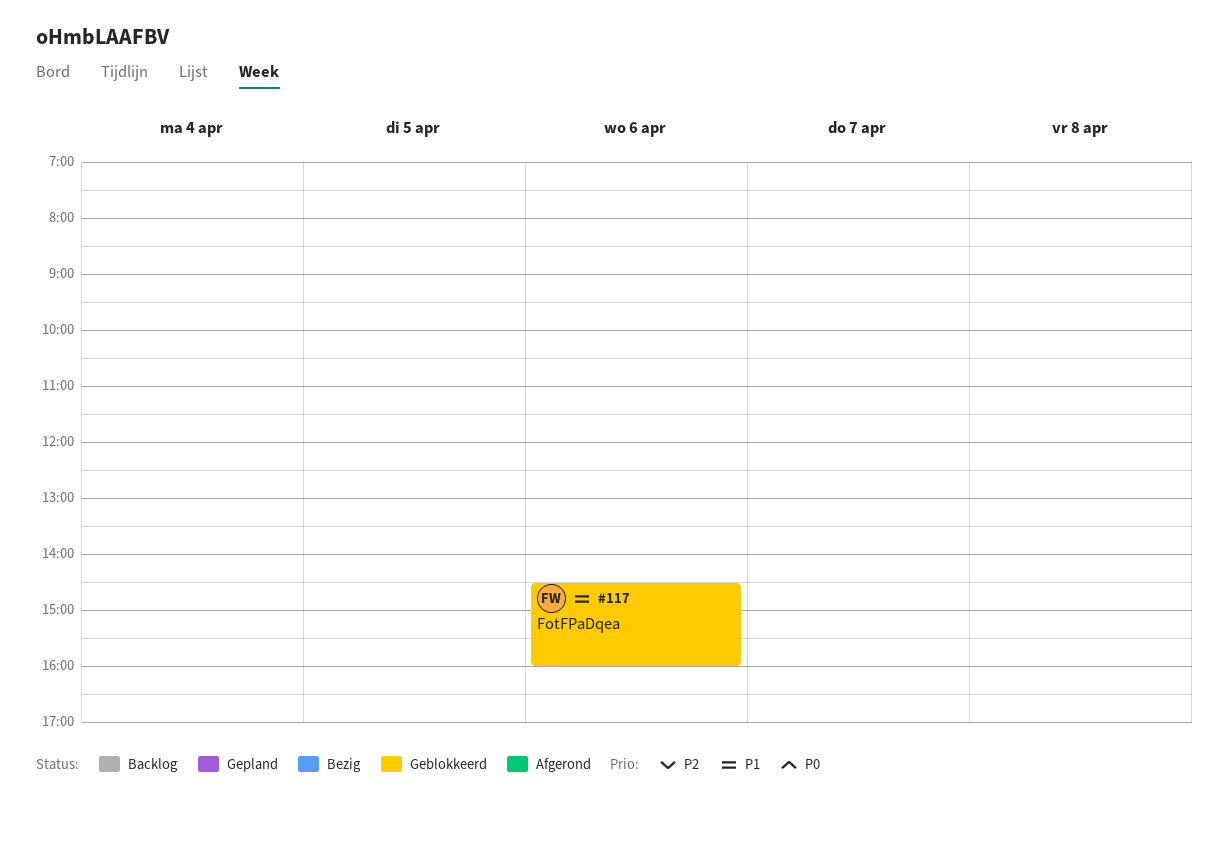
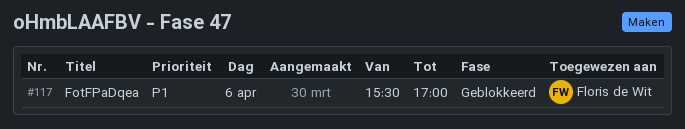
#117, begins: 14:30 -> 15:30
#117, ends: 16:00 -> 17:00

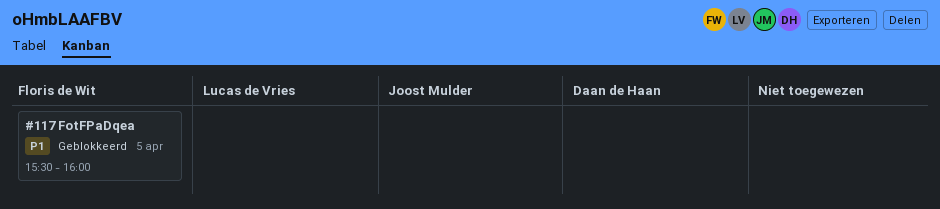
#117, day: Apr 6 -> Apr 5
#117, ends: 17:00 -> 16:00

